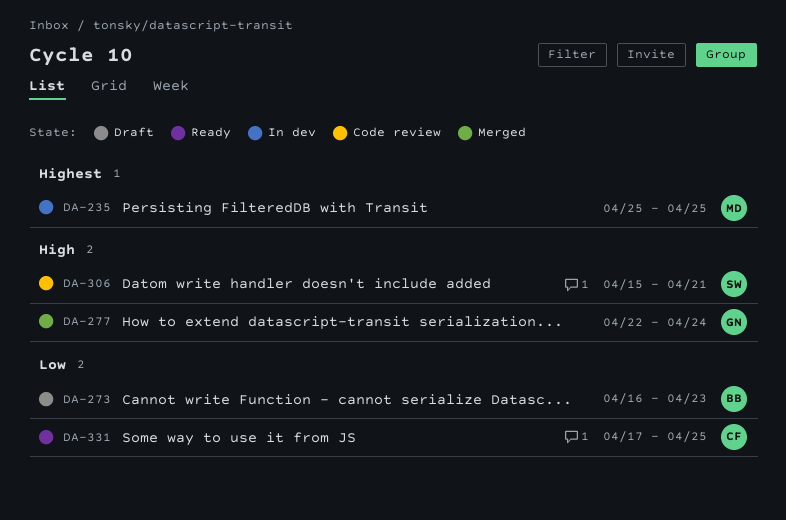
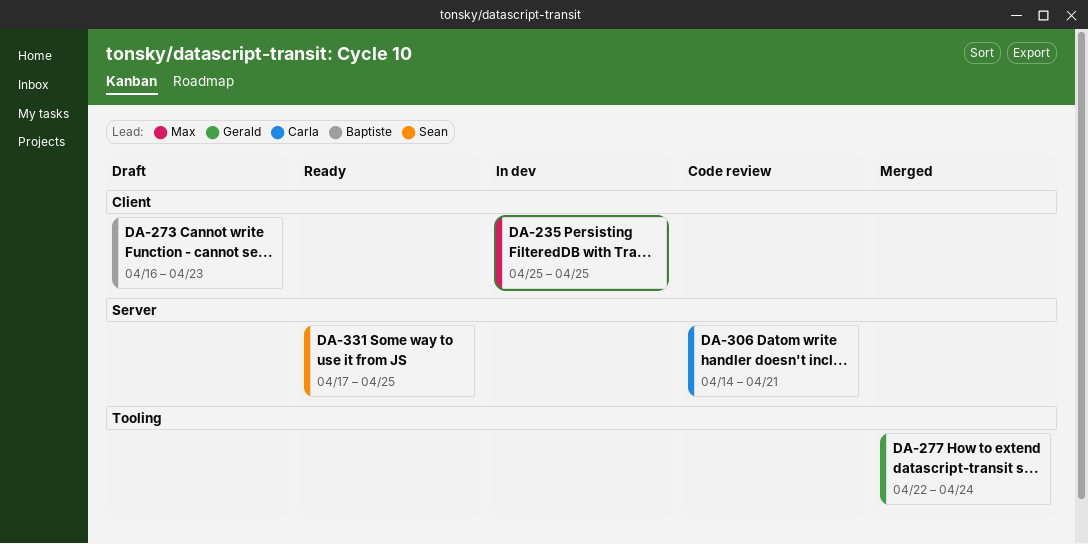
DA-306, owner: Sean -> Carla
DA-306, start: Apr 15 -> Apr 14
DA-331, owner: Carla -> Sean

